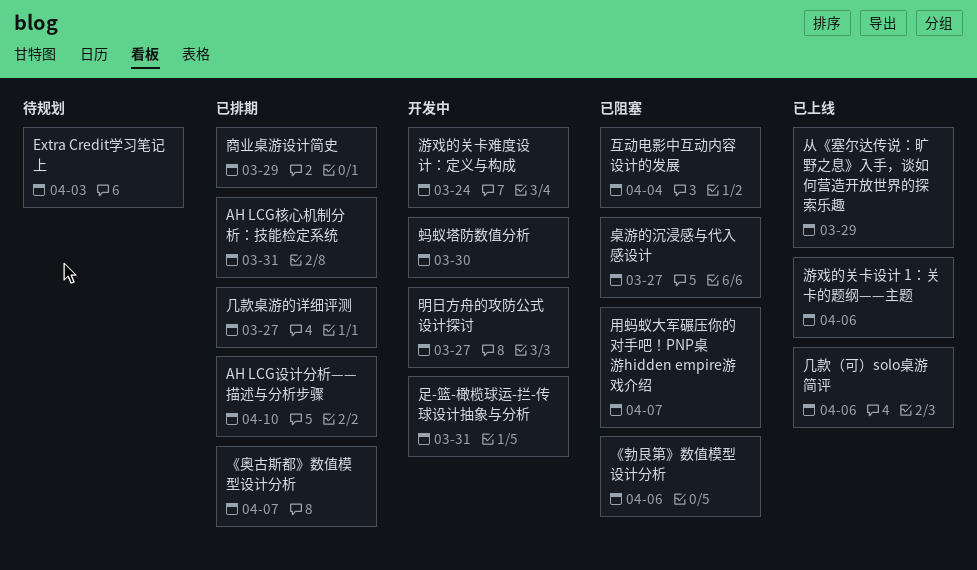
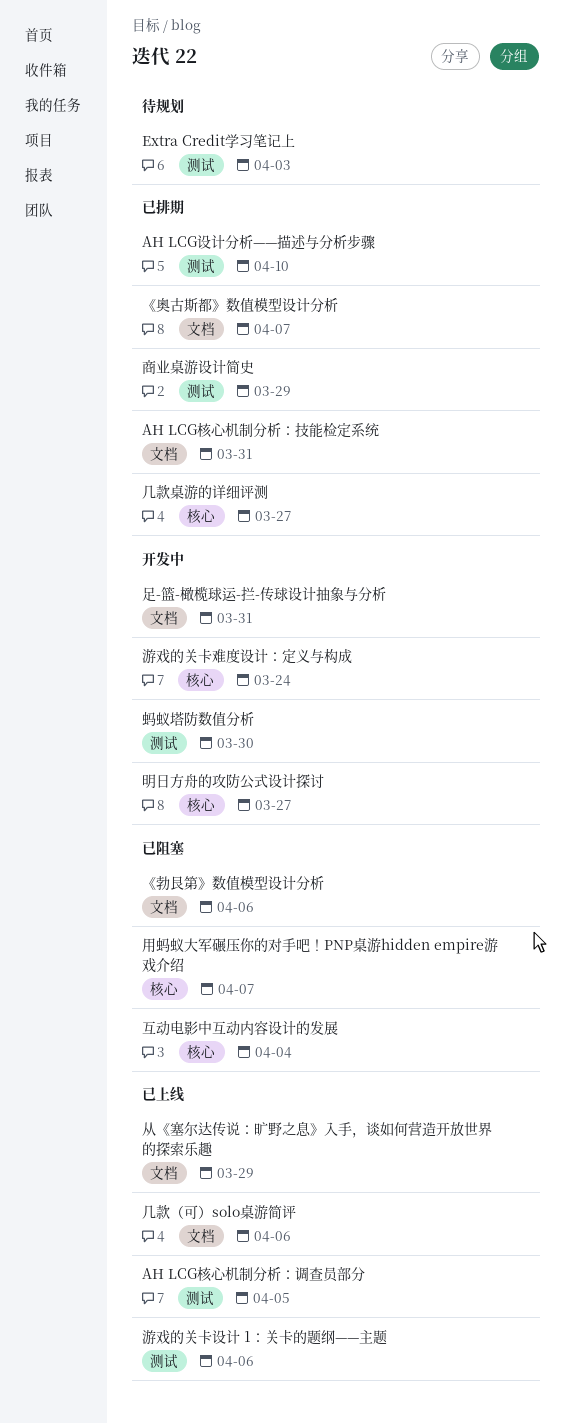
AH LCG核心机制分析：调查员部分: none -> present
桌游的沉浸感与代入感设计: present -> none

